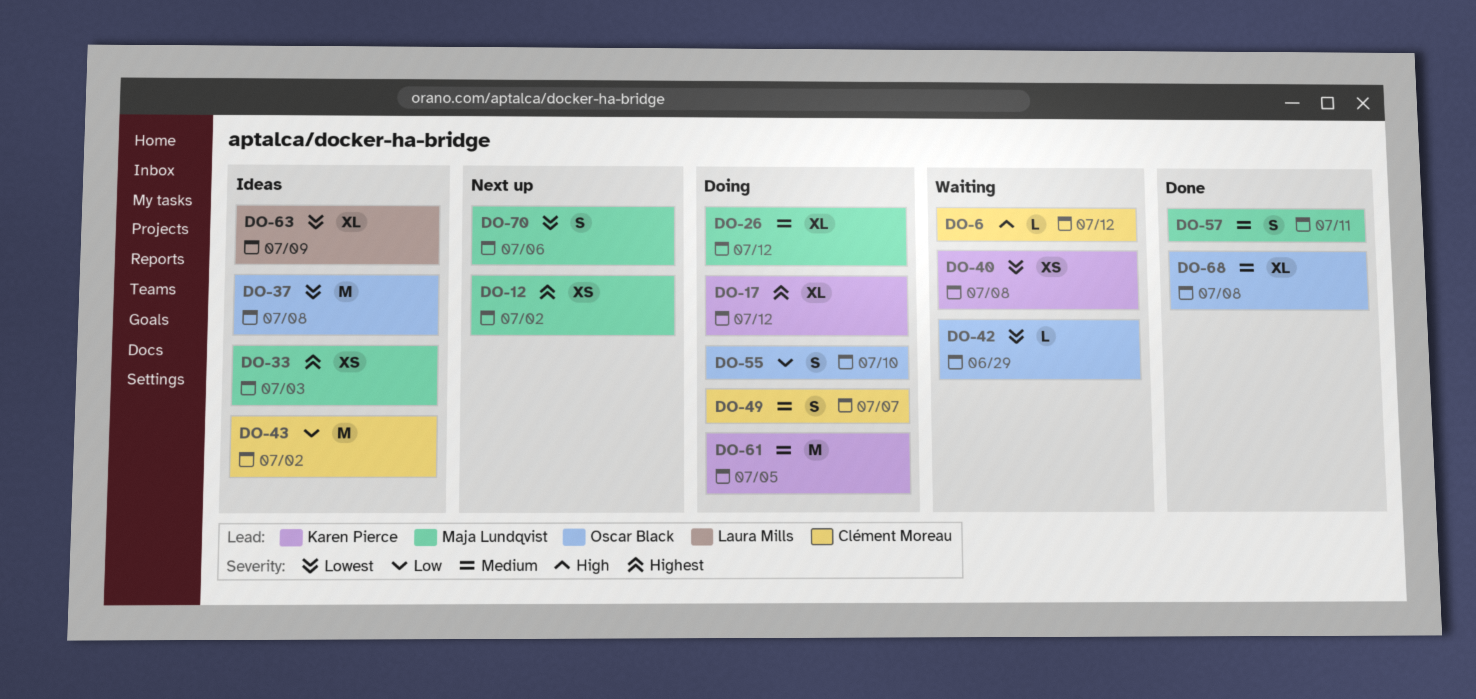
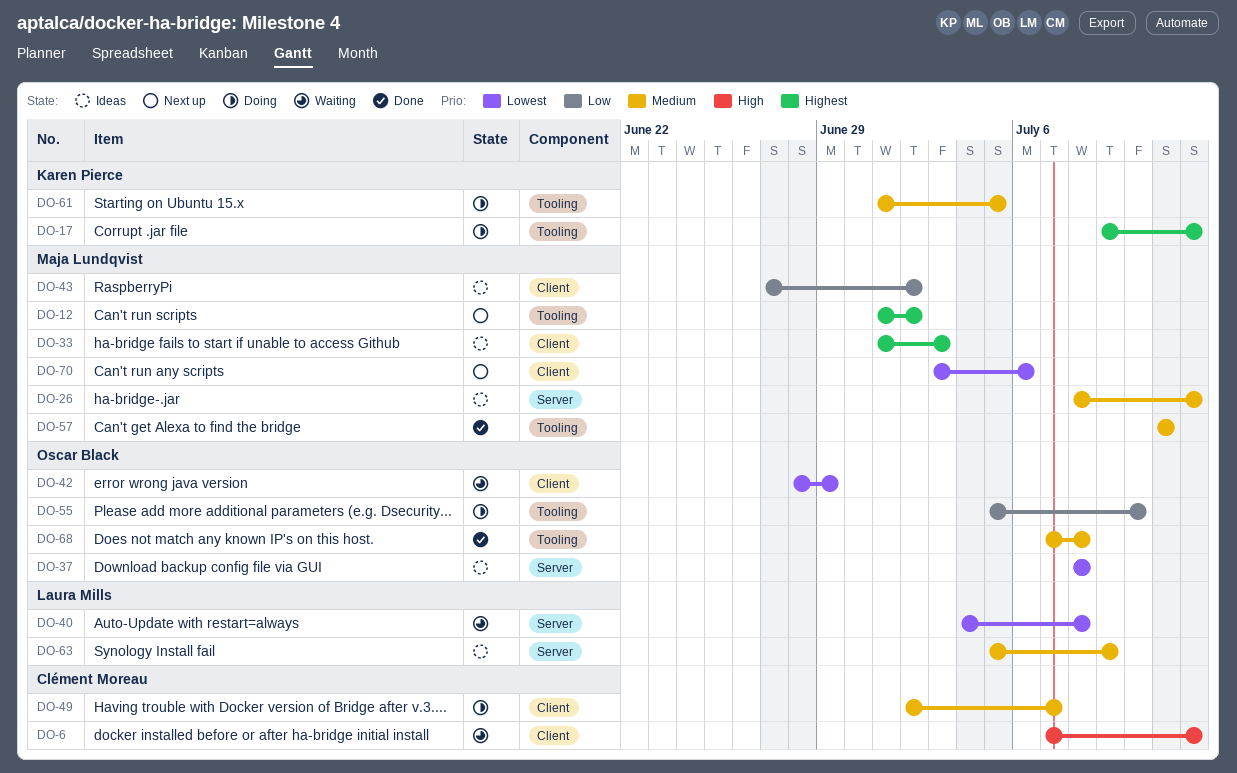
DO-26, status: Doing -> Ideas
DO-40, owner: Karen Pierce -> Laura Mills
DO-43, owner: Clément Moreau -> Maja Lundqvist
DO-63, priority: Lowest -> Medium

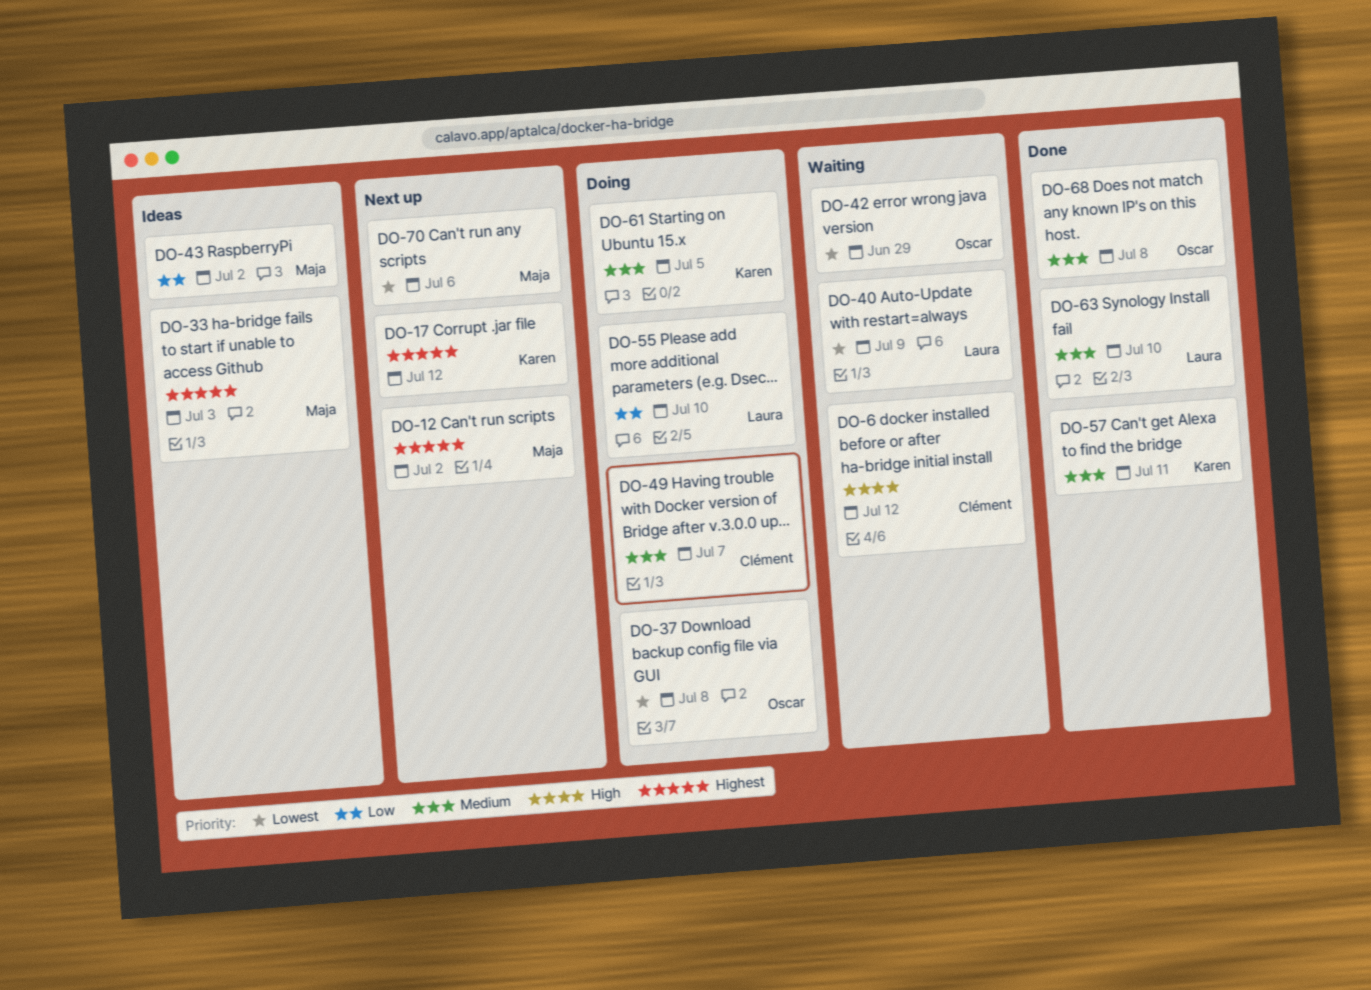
DO-17, status: Doing -> Next up
DO-26: present -> none
DO-37, status: Ideas -> Doing
DO-40, due: Jul 8 -> Jul 9
DO-55, owner: Oscar Black -> Laura Mills
DO-57, owner: Maja Lundqvist -> Karen Pierce
DO-63, status: Ideas -> Done
DO-63, due: Jul 9 -> Jul 10

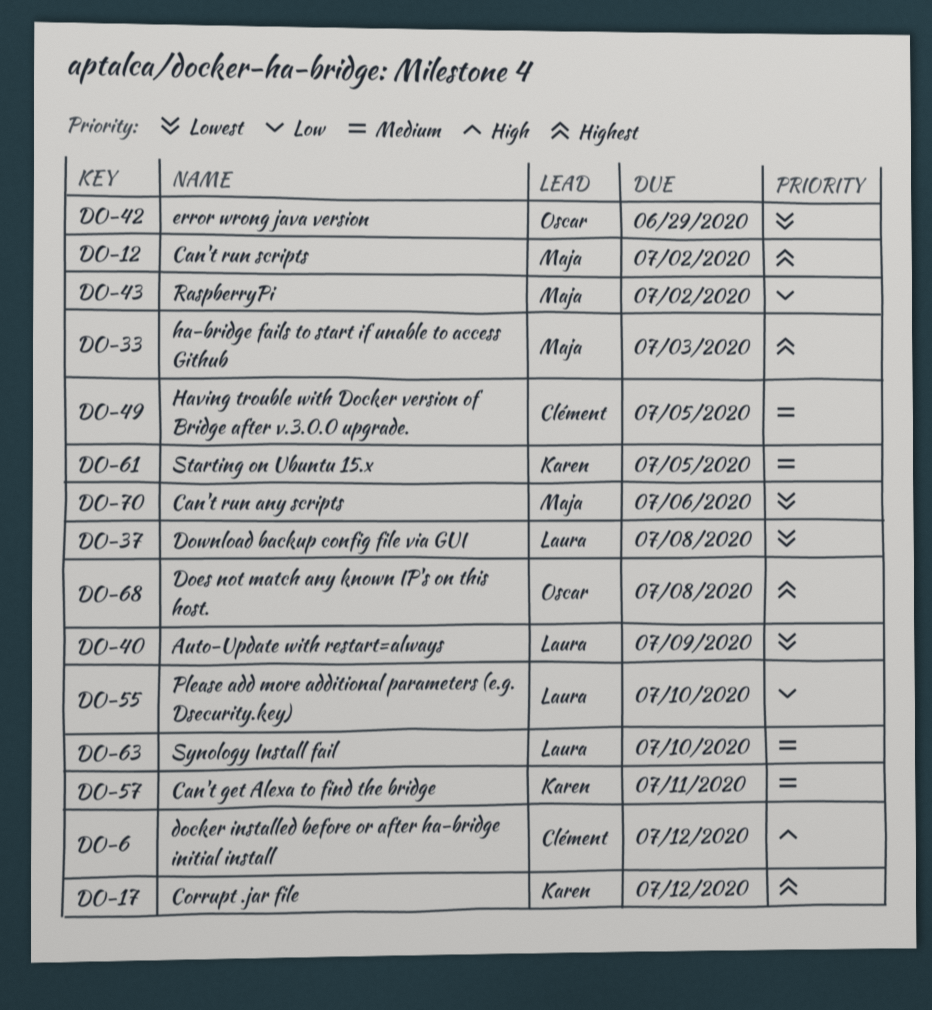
DO-37, owner: Oscar -> Laura
DO-49, due: Jul 7 -> Jul 5
DO-68, priority: Medium -> Highest

